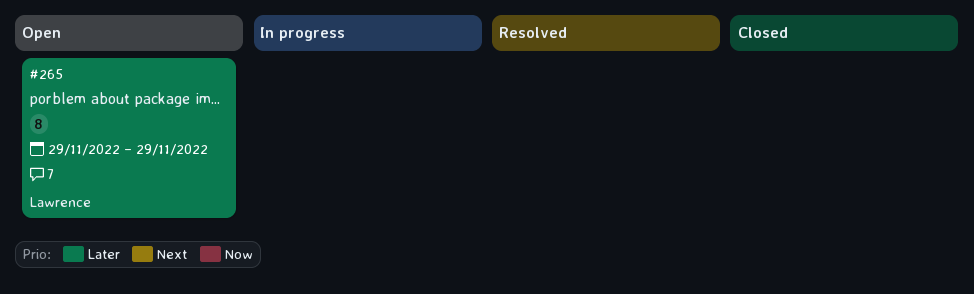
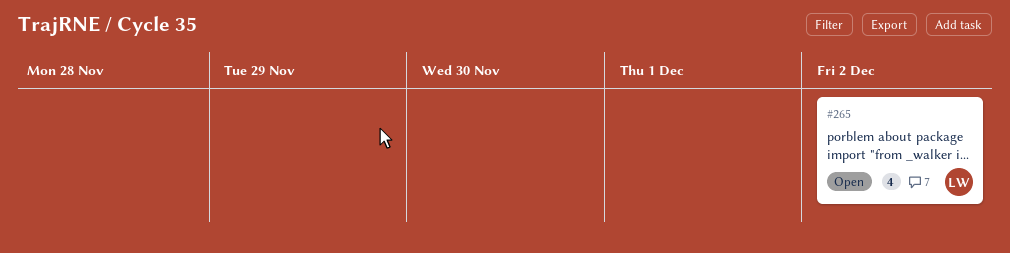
#265, estimate: 8 -> 4
#265, due: Nov 29 -> Dec 2

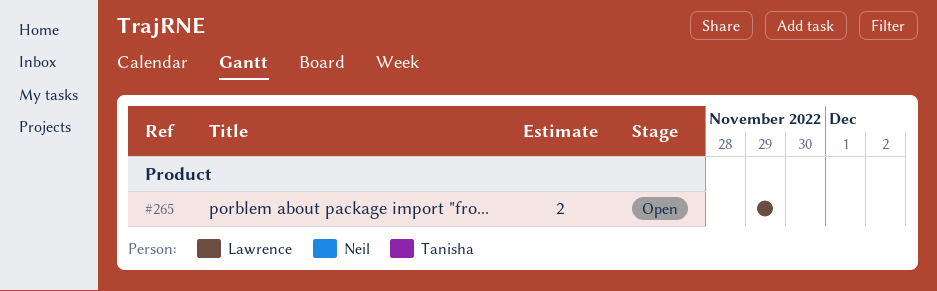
#265, estimate: 4 -> 2
#265, due: Dec 2 -> Nov 29

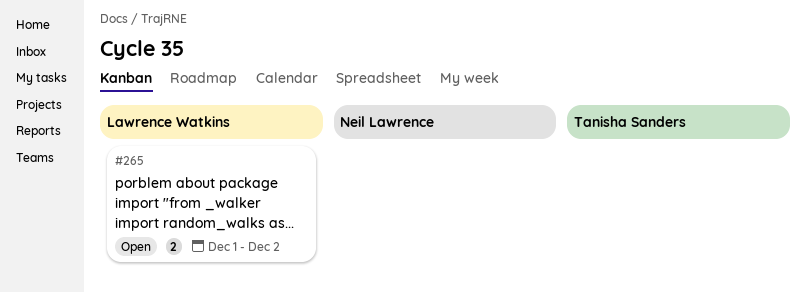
#265, start: Nov 29 -> Dec 1
#265, due: Nov 29 -> Dec 2

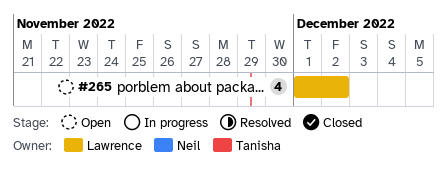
#265, estimate: 2 -> 4

